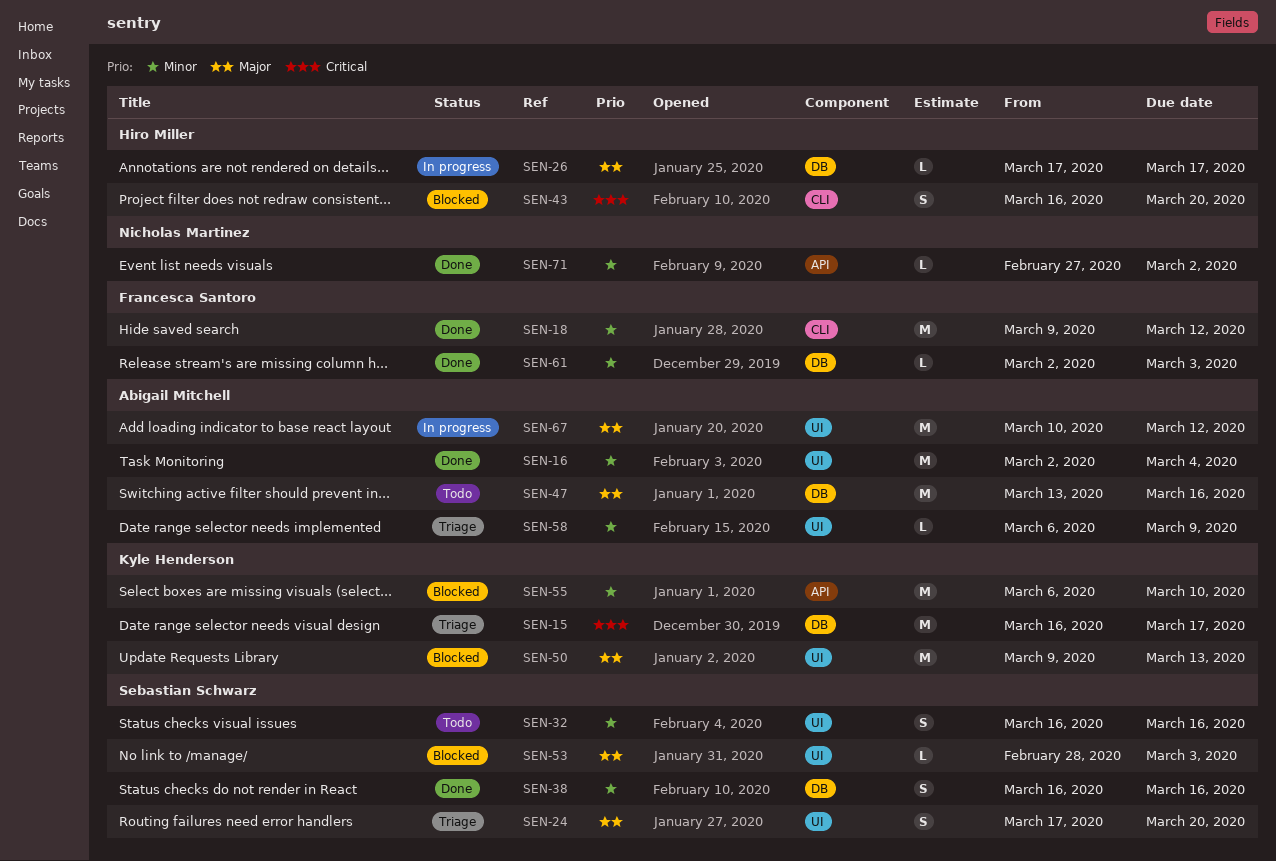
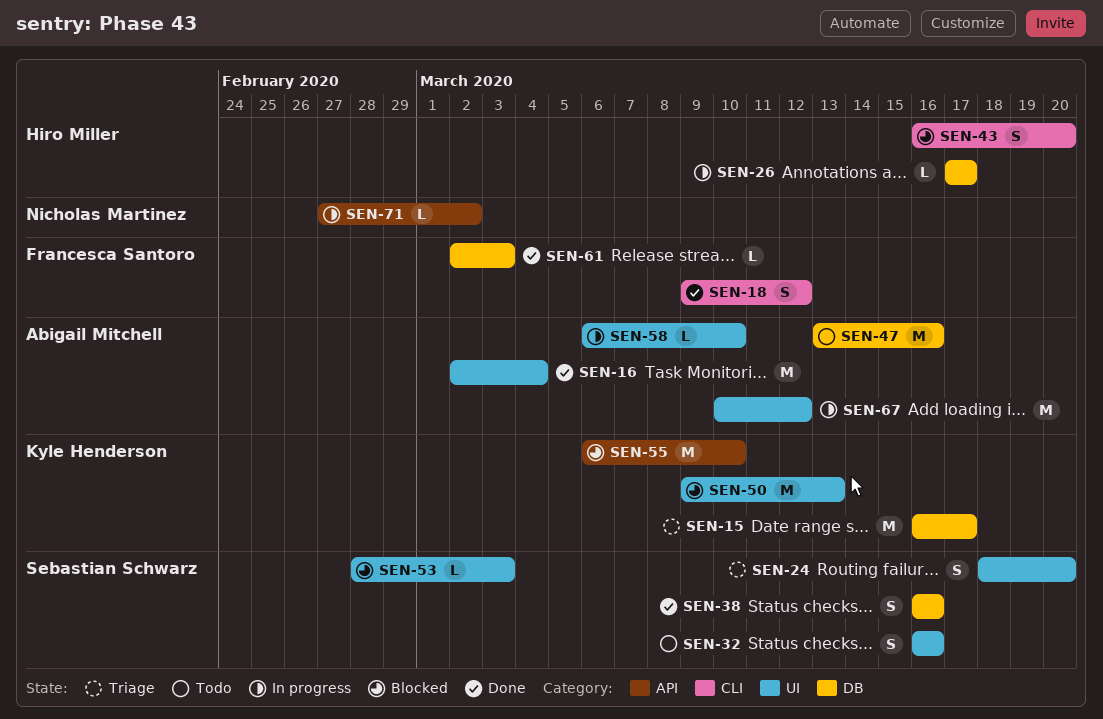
SEN-18, estimate: M -> S
SEN-24, start: Mar 17 -> Mar 18
SEN-58, status: Triage -> In progress
SEN-58, due: Mar 9 -> Mar 10
SEN-71, status: Done -> In progress

